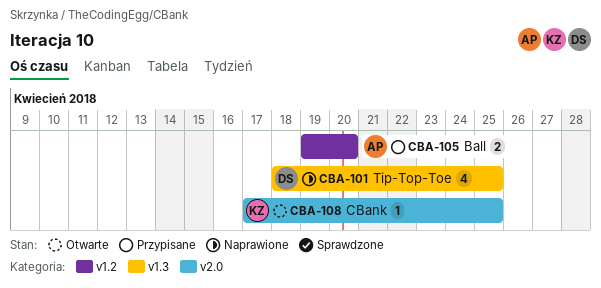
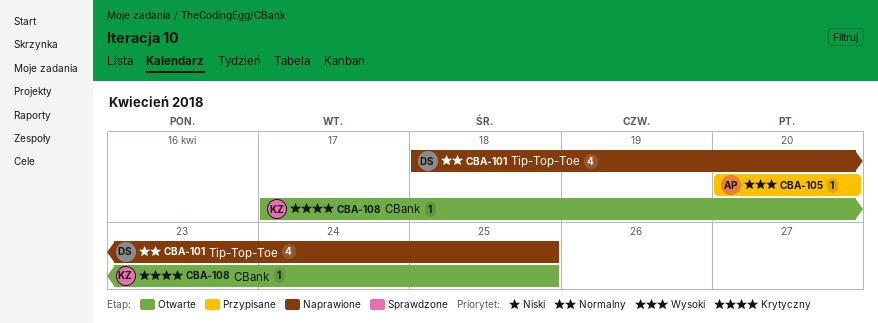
CBA-105, estimate: 2 -> 1
CBA-105, start: Apr 19 -> Apr 20

